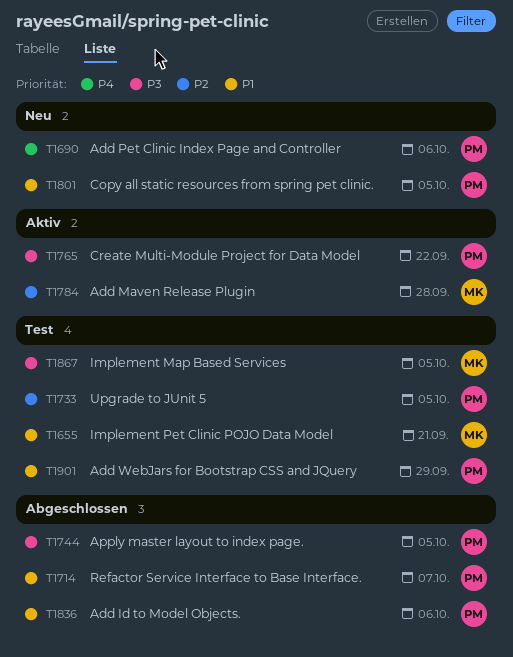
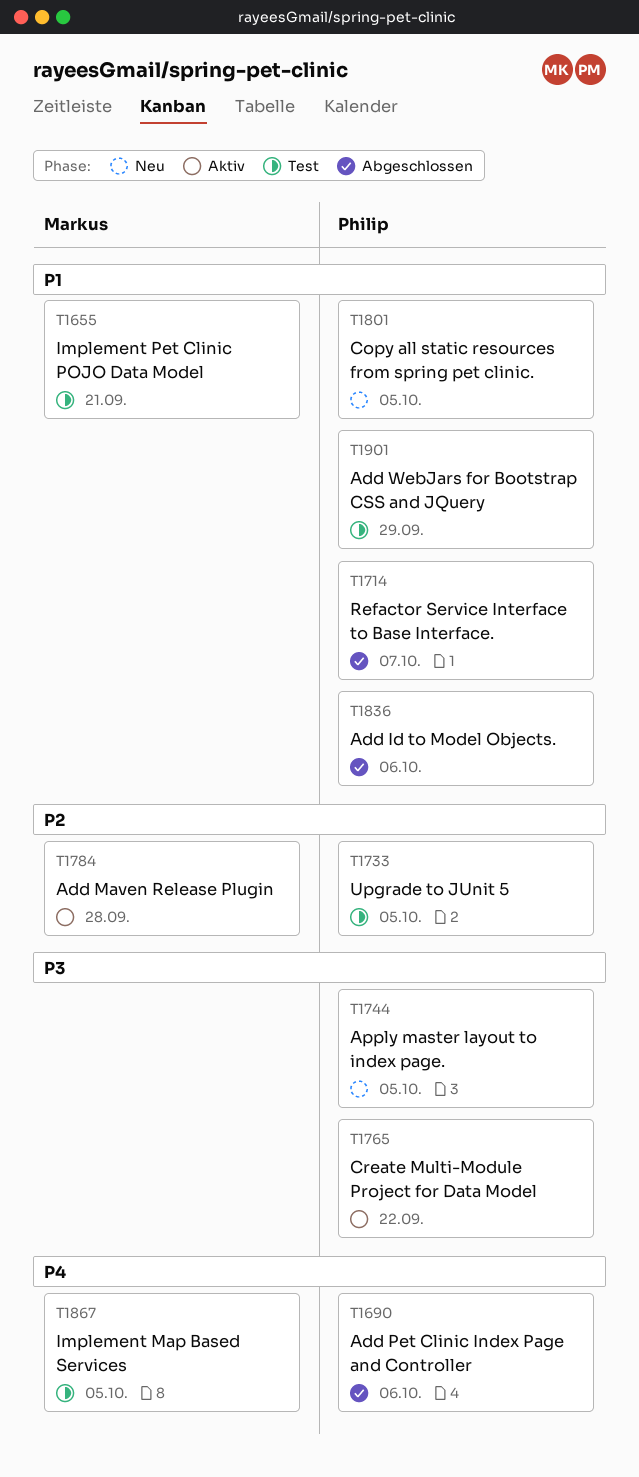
T1690, status: Neu -> Abgeschlossen
T1744, status: Abgeschlossen -> Neu
T1867, priority: P3 -> P4

